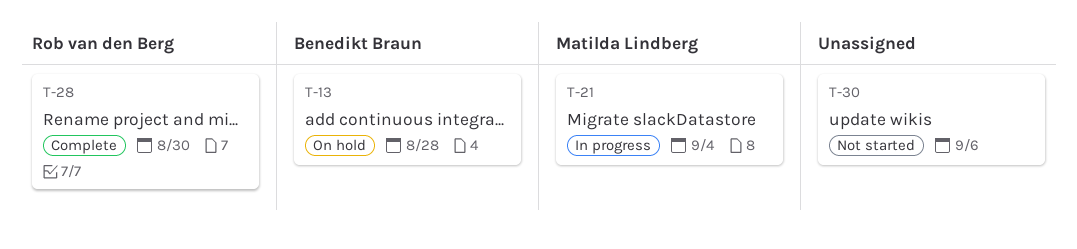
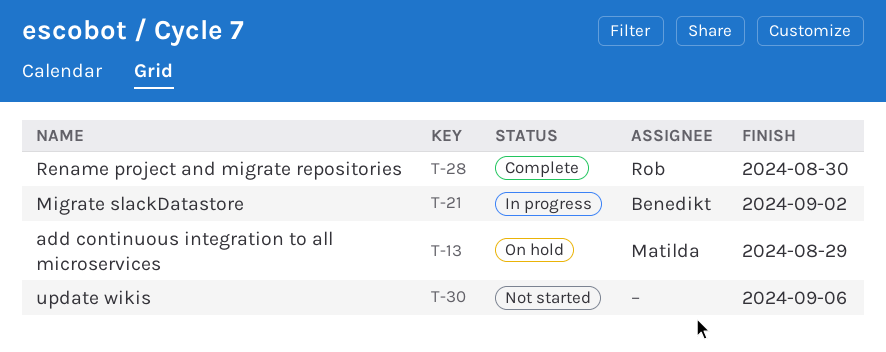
T-13, owner: Benedikt Braun -> Matilda Lindberg
T-13, due: Aug 28 -> Aug 29
T-21, owner: Matilda Lindberg -> Benedikt Braun
T-21, due: Sep 4 -> Sep 2

